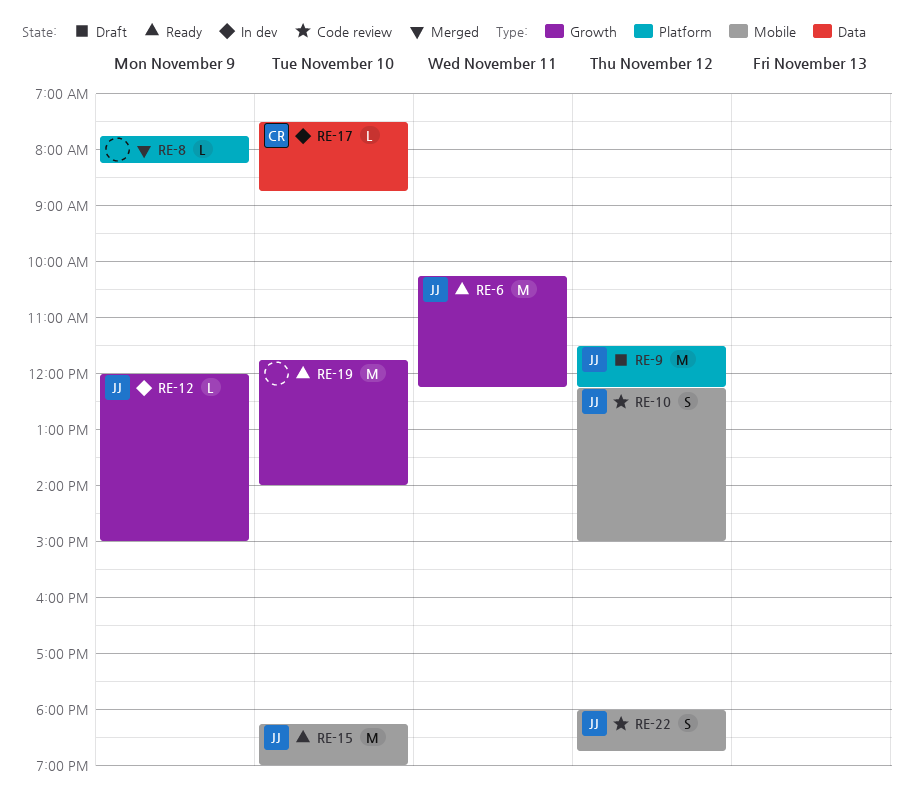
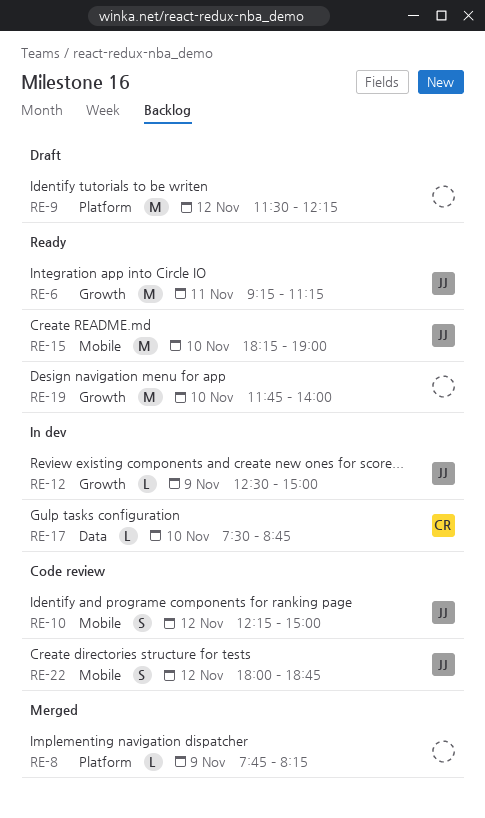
RE-6, begins: 10:15 -> 09:15
RE-6, ends: 12:15 -> 11:15
RE-9, owner: JJ -> none
RE-12, begins: 12:00 -> 12:30

